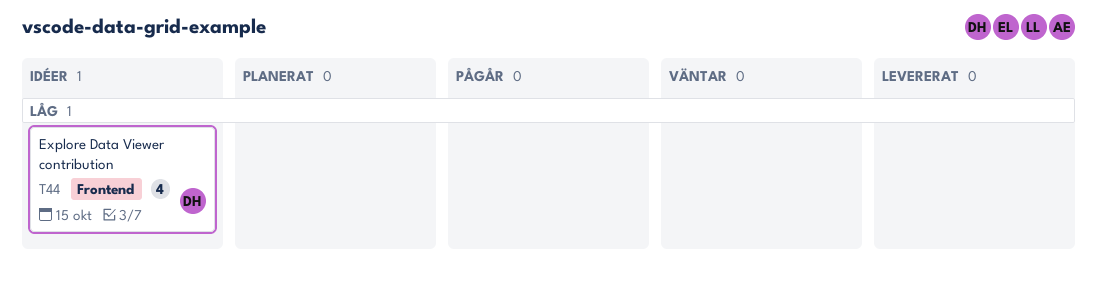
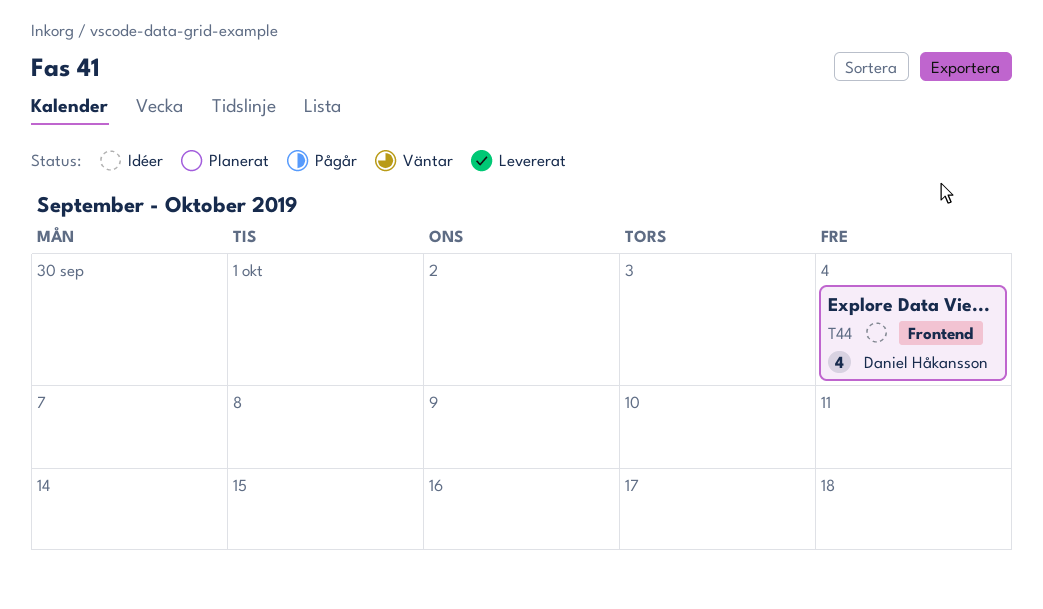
T44, due: Oct 15 -> Oct 4

